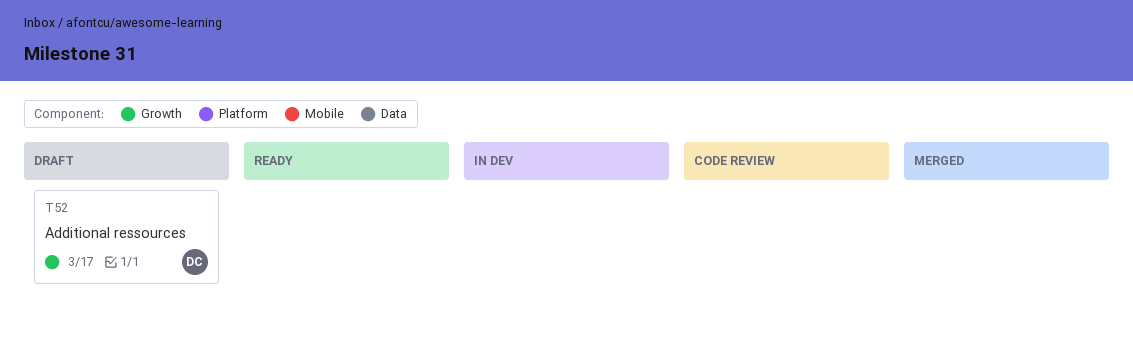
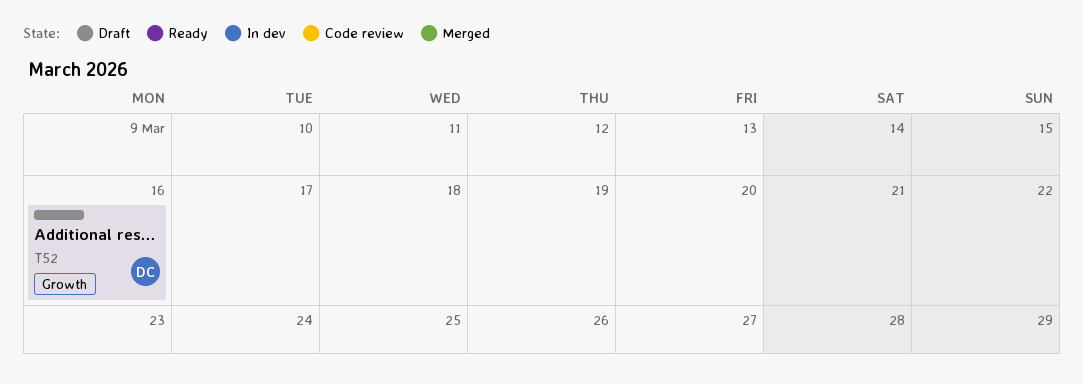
T52, due: Mar 17 -> Mar 16

